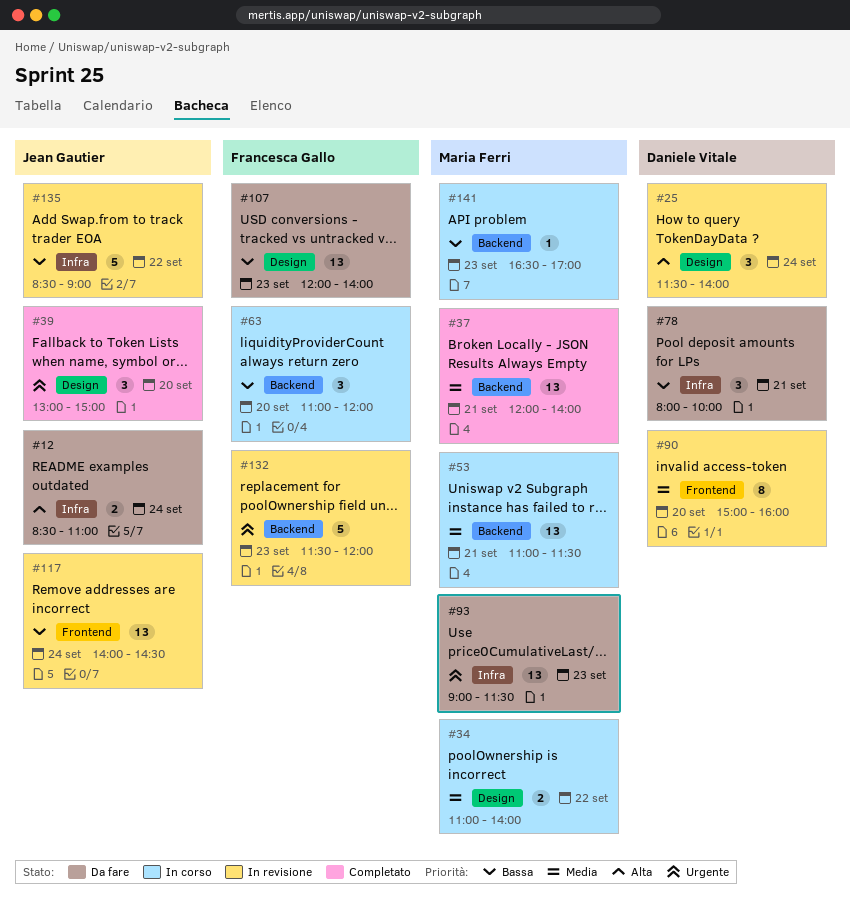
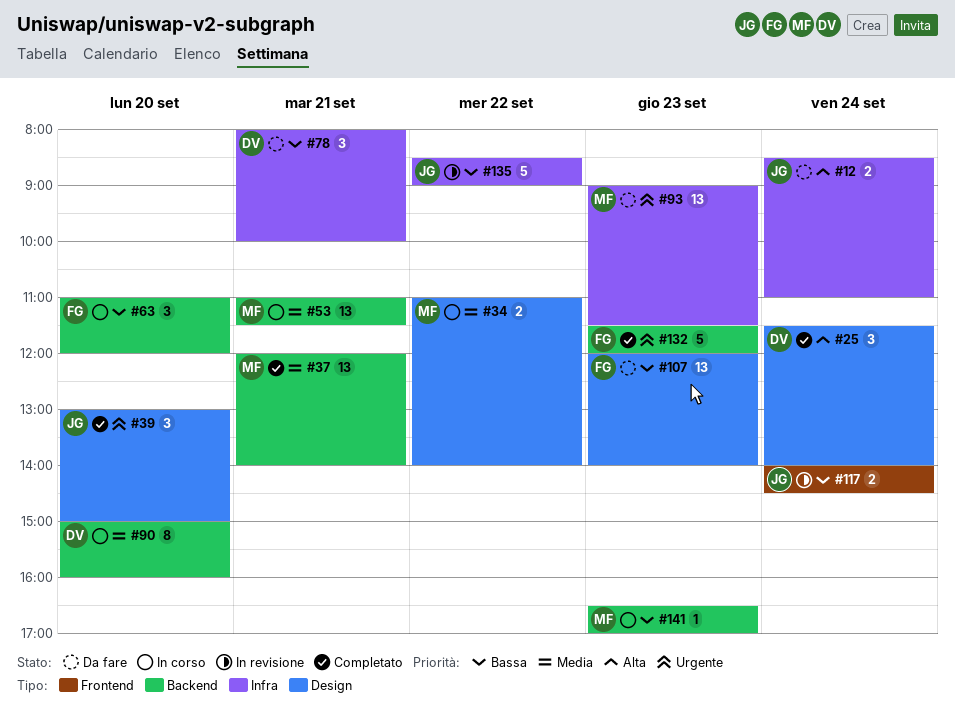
#25, status: In revisione -> Completato
#90, status: In revisione -> In corso
#90, label: Frontend -> Backend
#117, estimate: 13 -> 2
#132, status: In revisione -> Completato

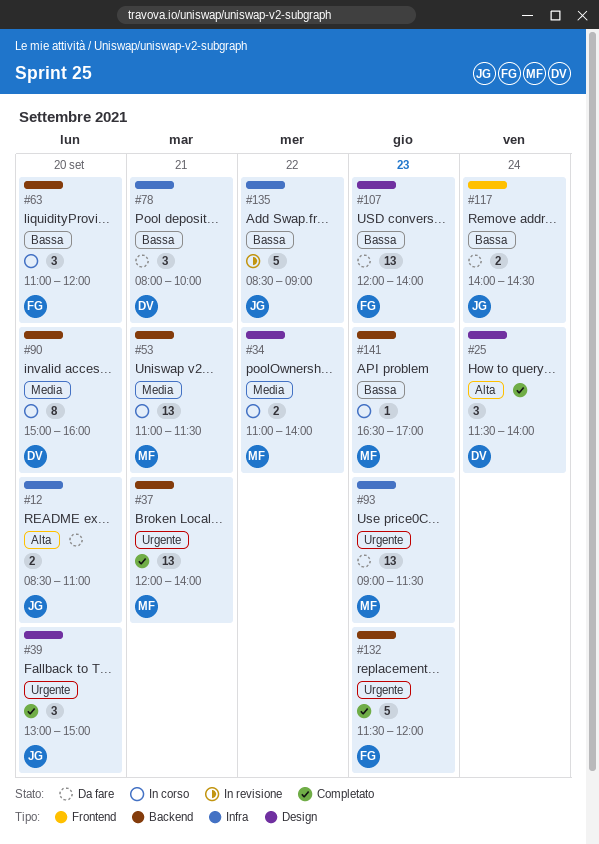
#12, day: Sep 24 -> Sep 20
#37, priority: Media -> Urgente
#117, status: In revisione -> Da fare

